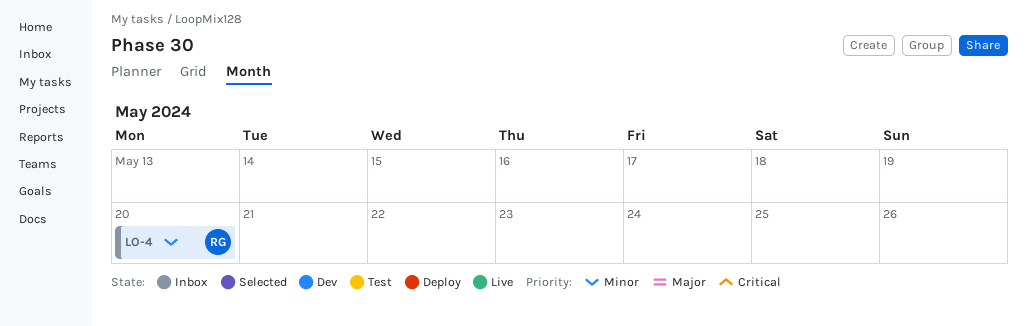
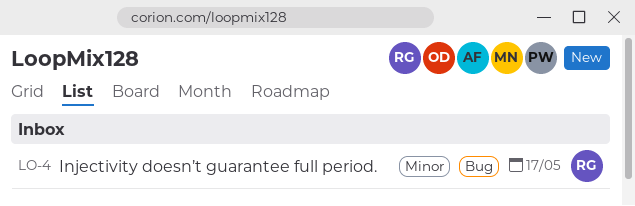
LO-4, due: May 20 -> May 17

